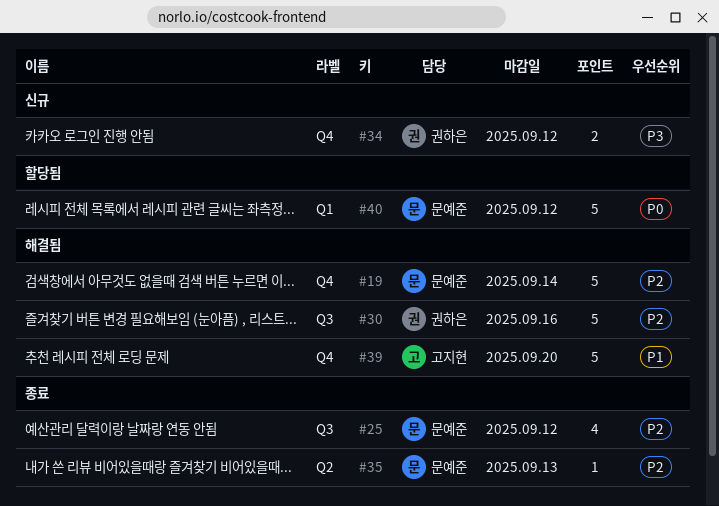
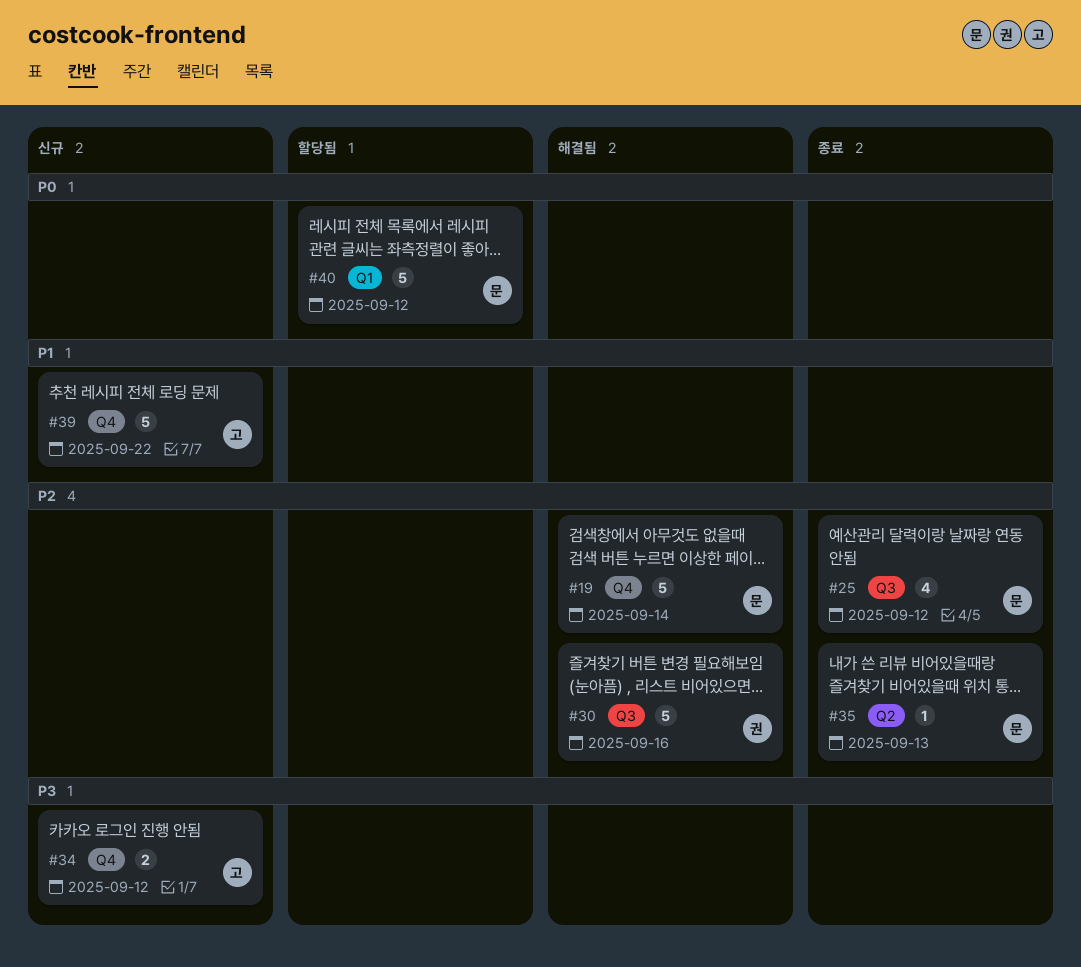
#34, owner: 권하은 -> 고지현
#39, status: 해결됨 -> 신규
#39, due: Sep 20 -> Sep 22

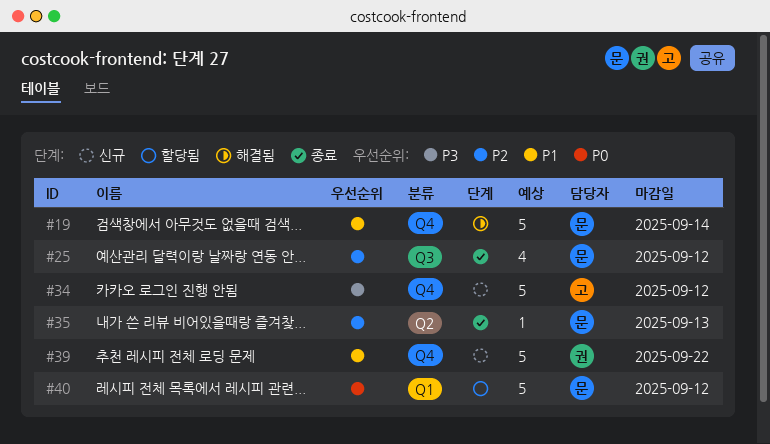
#19, priority: P2 -> P1
#30: present -> none
#34, estimate: 2 -> 5
#39, owner: 고 -> 권

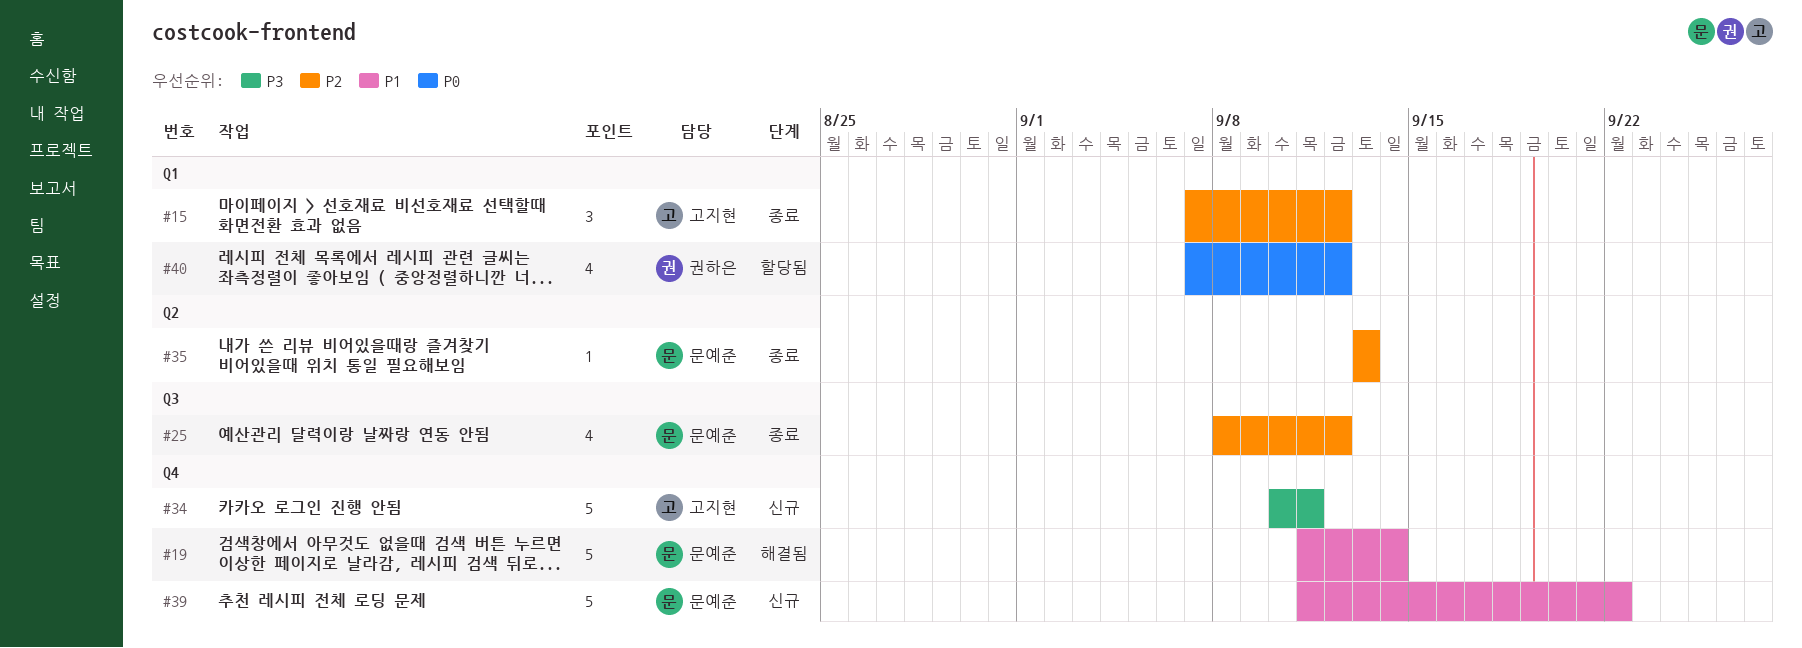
#15: none -> present
#34, due: Sep 12 -> Sep 11
#39, owner: 권하은 -> 문예준
#40, owner: 문예준 -> 권하은
#40, estimate: 5 -> 4

